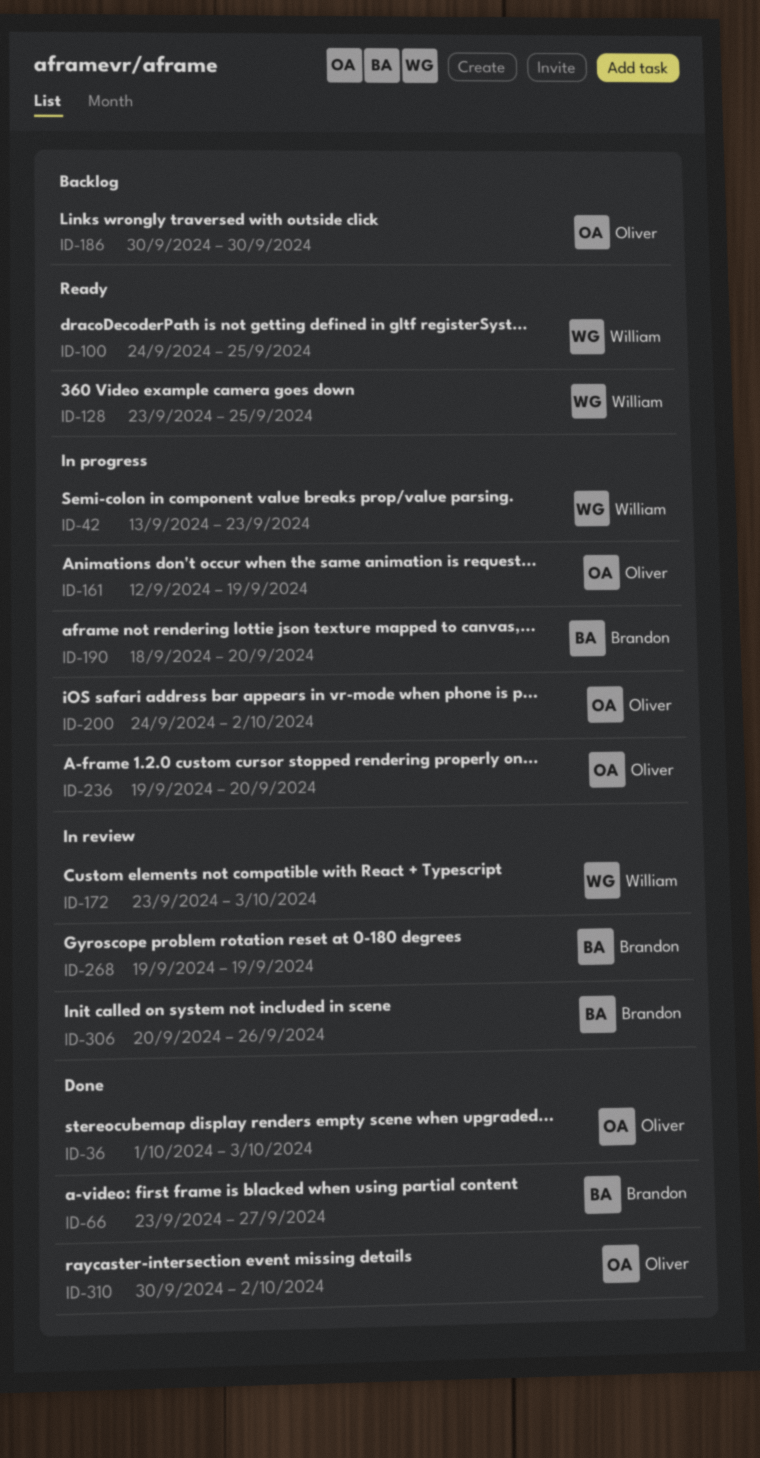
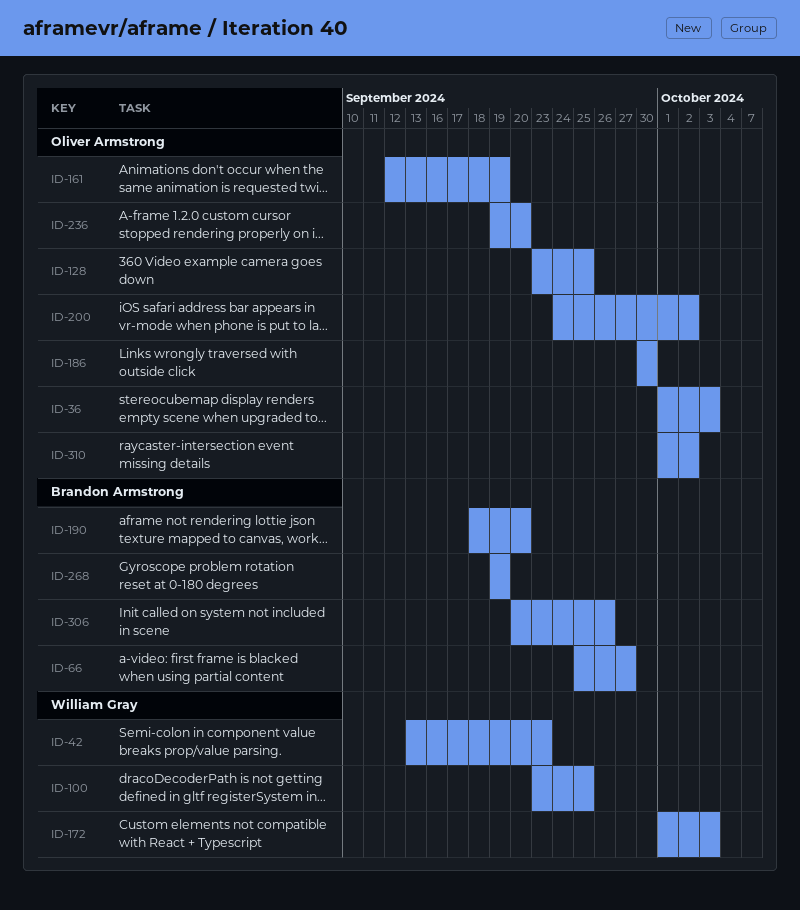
ID-66, start: Sep 23 -> Sep 25
ID-100, start: Sep 24 -> Sep 23
ID-128, owner: William Gray -> Oliver Armstrong
ID-172, start: Sep 23 -> Oct 1
ID-310, start: Sep 30 -> Oct 1

